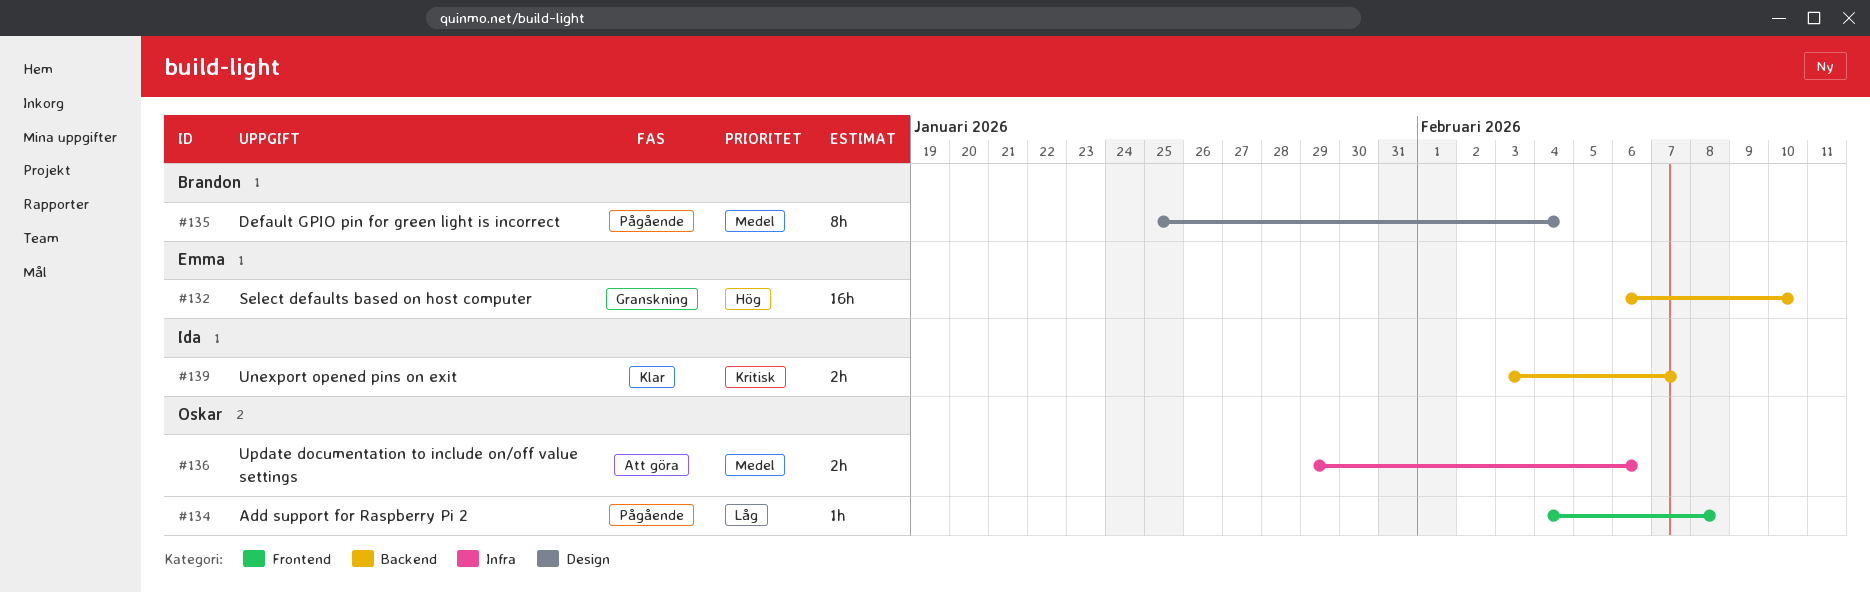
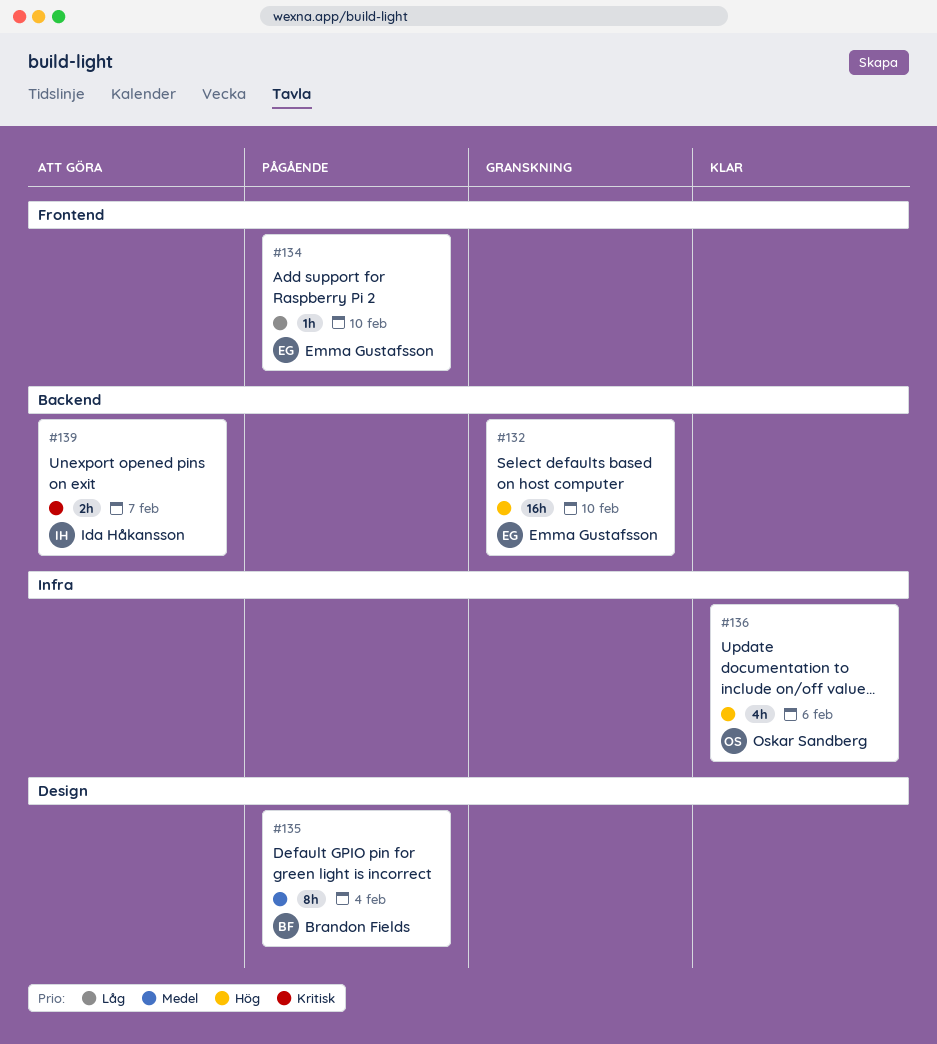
#134, owner: Oskar Sandberg -> Emma Gustafsson
#134, due: Feb 8 -> Feb 10
#136, status: Att göra -> Klar
#136, priority: Medel -> Hög
#136, estimate: 2h -> 4h
#139, status: Klar -> Att göra

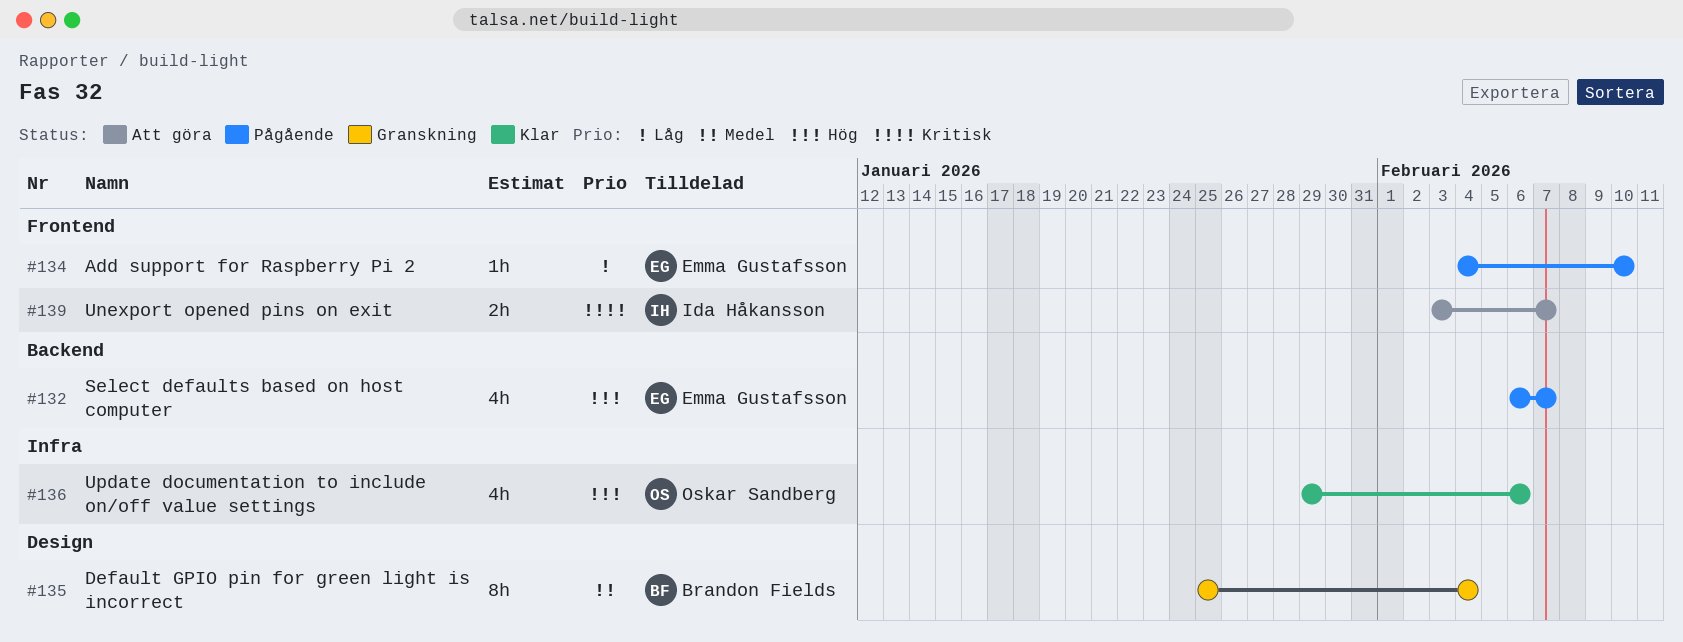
#132, status: Granskning -> Pågående
#132, estimate: 16h -> 4h
#132, due: Feb 10 -> Feb 7
#135, status: Pågående -> Granskning
#139, label: Backend -> Frontend

